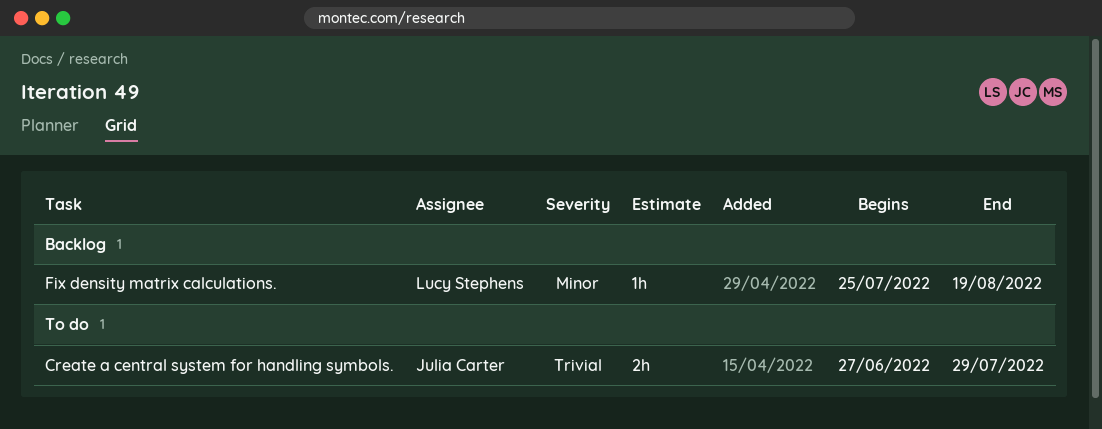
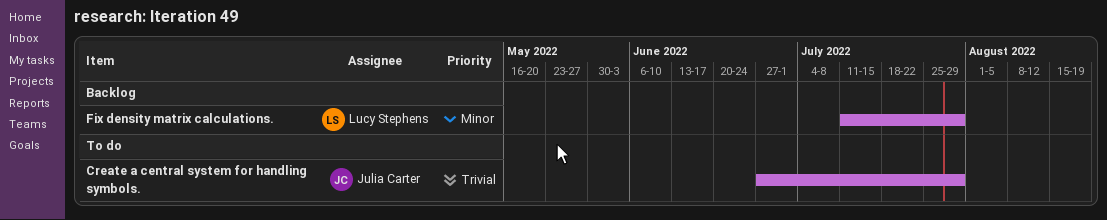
Fix density matrix calculations., start: Jul 25 -> Jul 11
Fix density matrix calculations., due: Aug 19 -> Jul 29

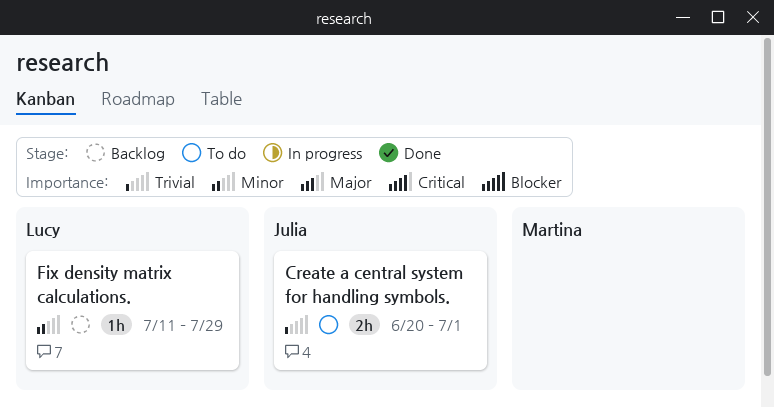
Create a central system for handling symbols., start: Jun 27 -> Jun 20
Create a central system for handling symbols., due: Jul 29 -> Jul 1

